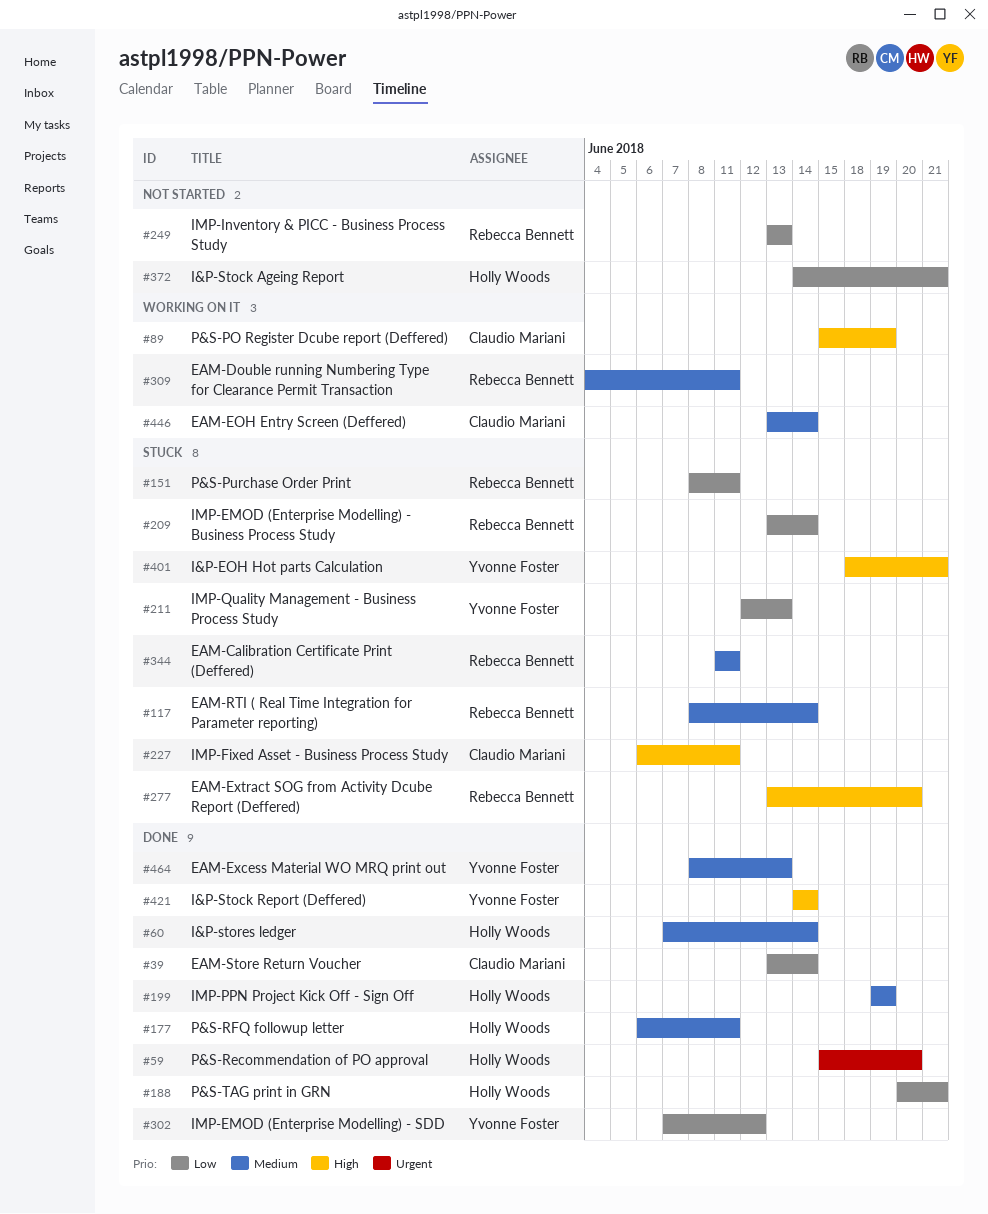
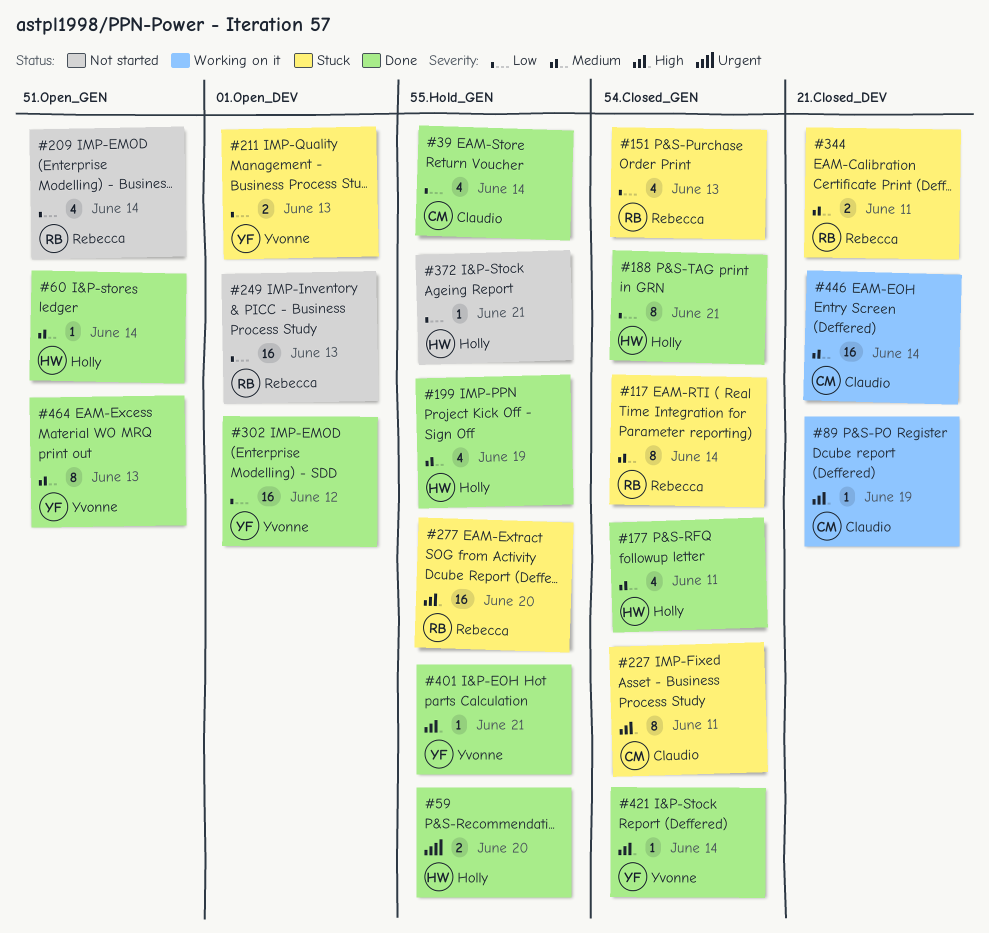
#151, due: Jun 11 -> Jun 13
#209, status: Stuck -> Not started
#309: present -> none
#401, status: Stuck -> Done

